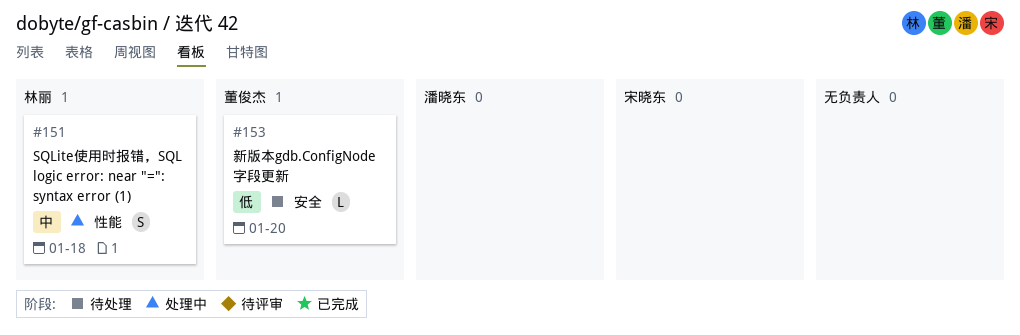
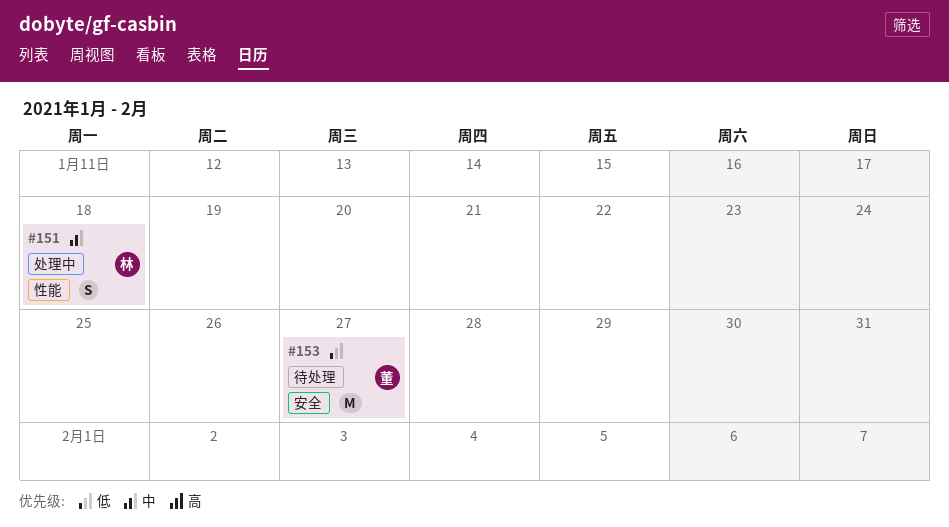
#153, estimate: L -> M
#153, due: Jan 20 -> Jan 27

